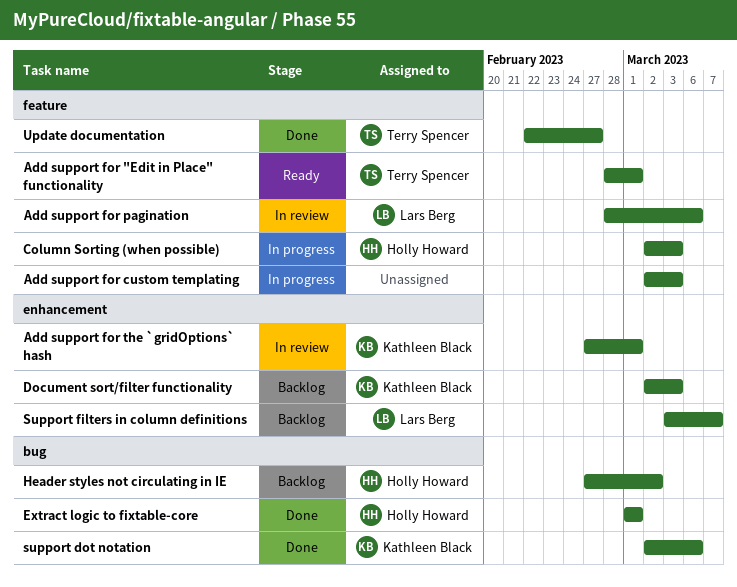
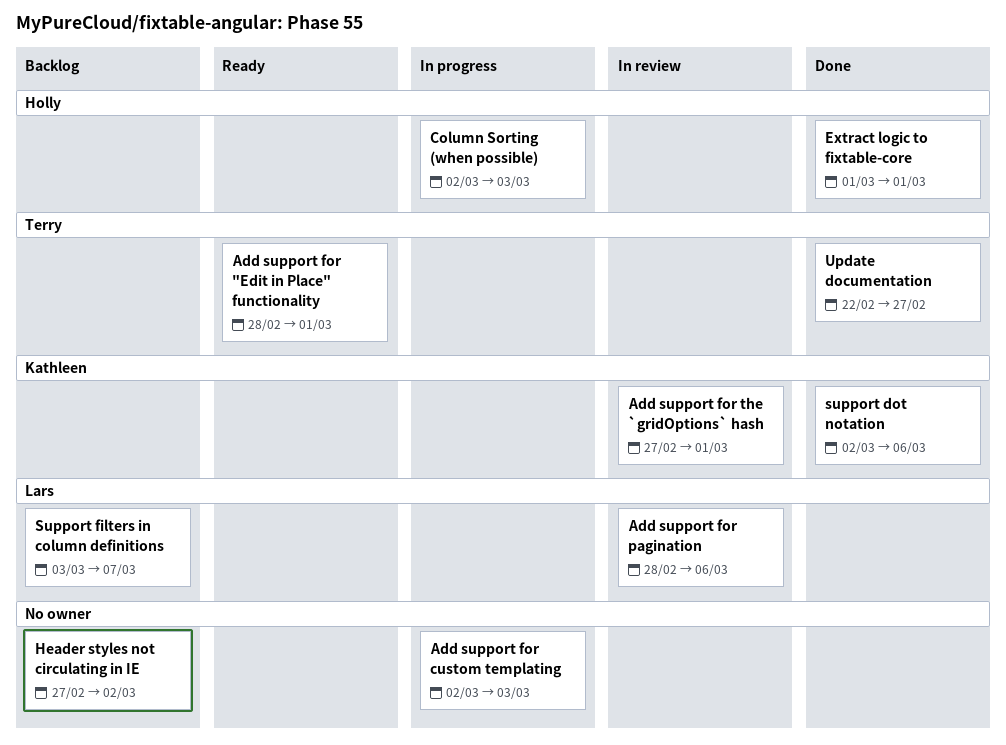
Document sort/filter functionality: present -> none
Header styles not circulating in IE, owner: Holly Howard -> none

